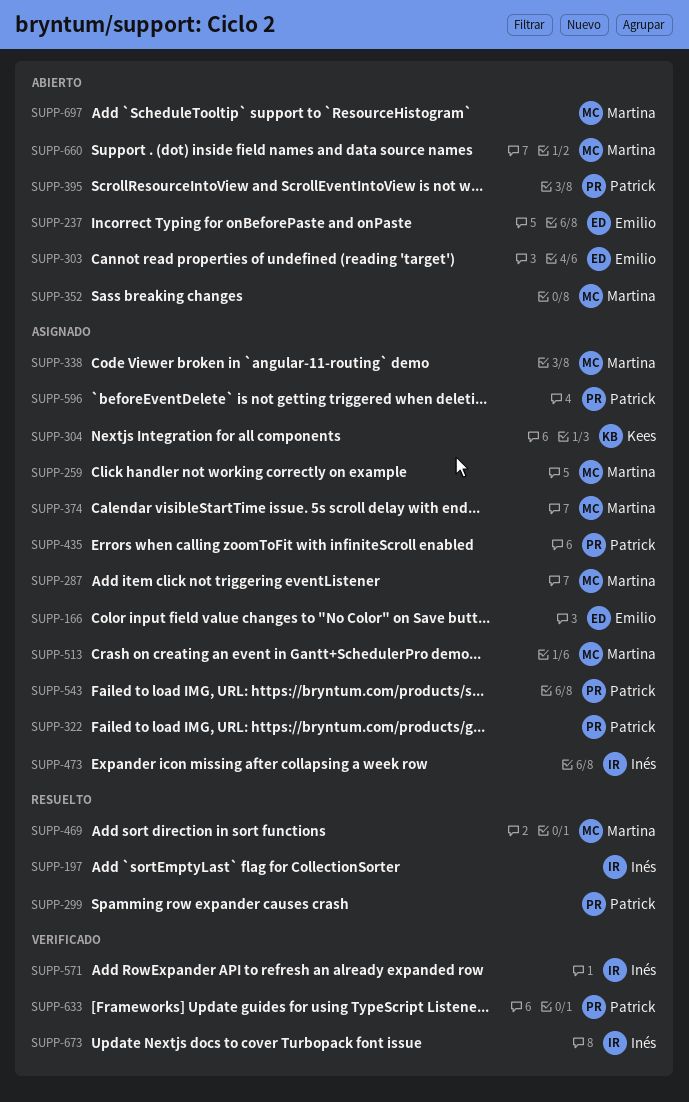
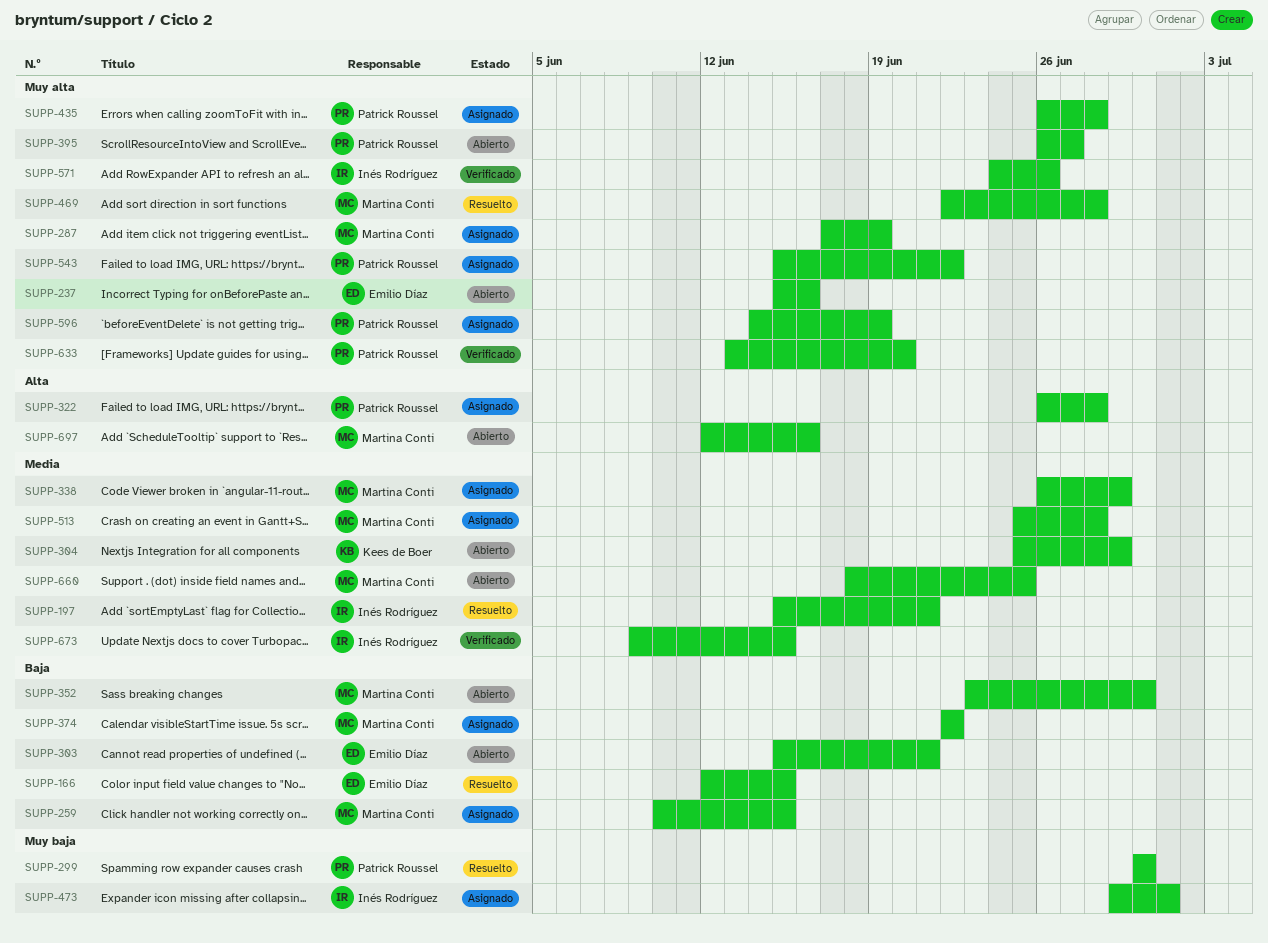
SUPP-166, status: Asignado -> Resuelto
SUPP-304, status: Asignado -> Abierto

